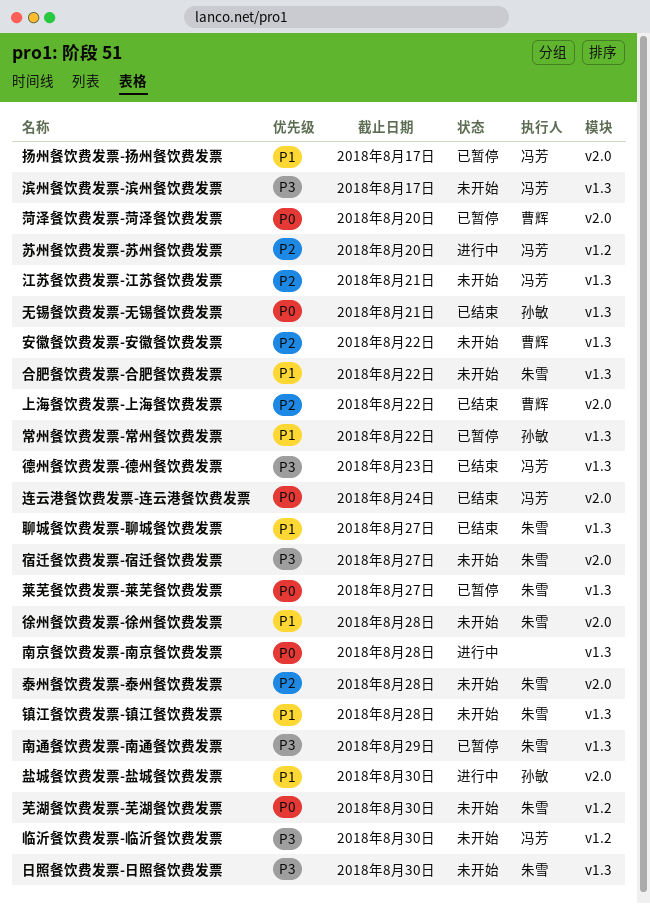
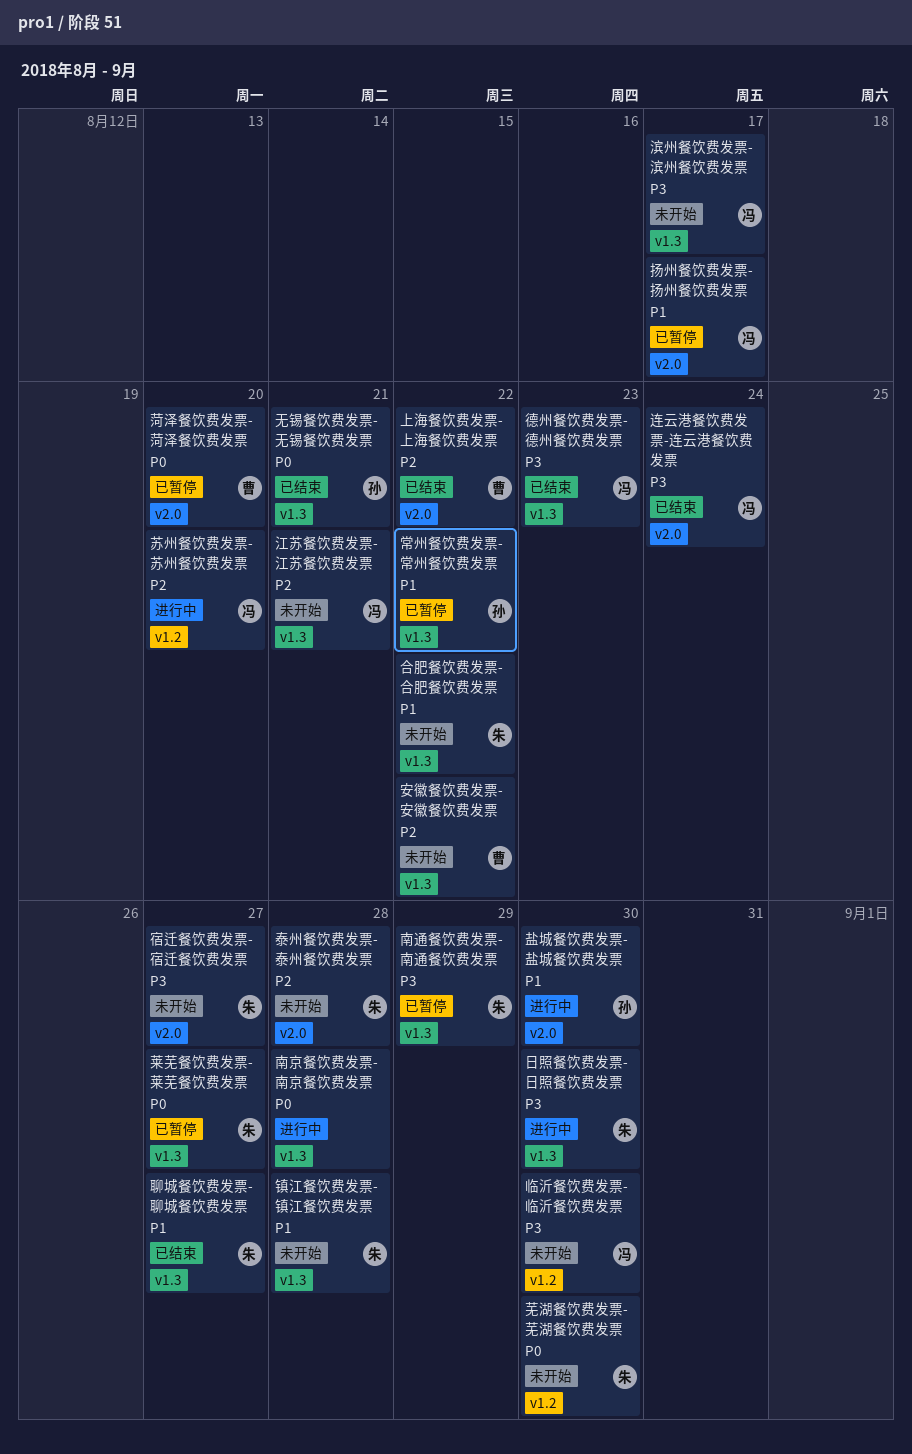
徐州餐饮费发票-徐州餐饮费发票: present -> none
日照餐饮费发票-日照餐饮费发票, status: 未开始 -> 进行中
连云港餐饮费发票-连云港餐饮费发票, priority: P0 -> P3

